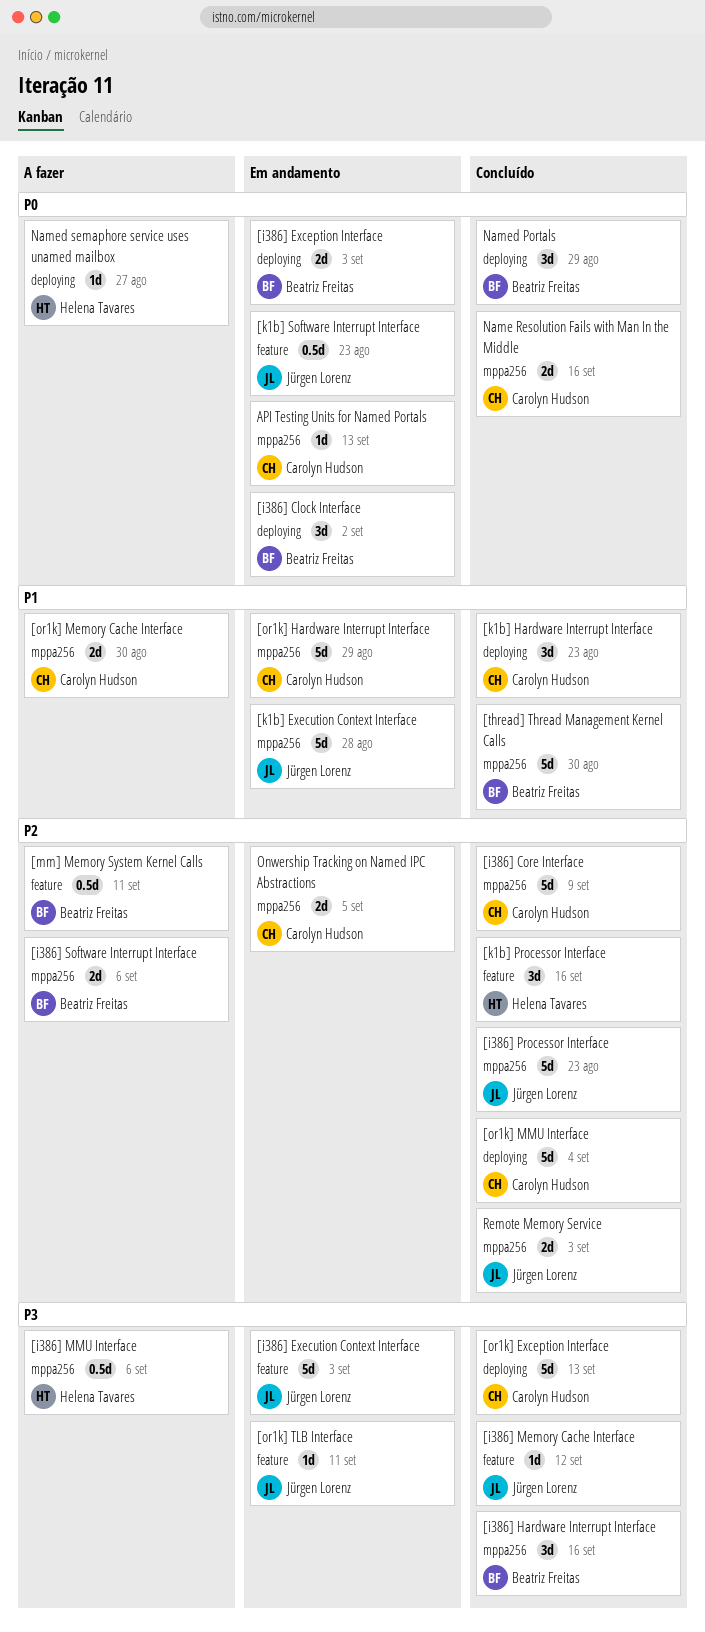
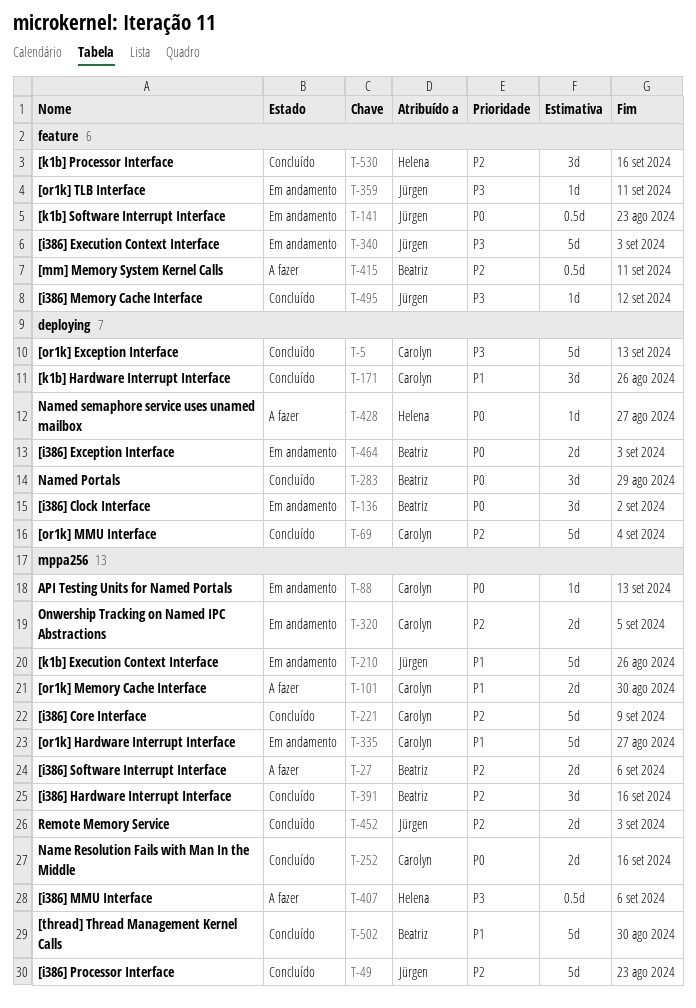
[i386] Hardware Interrupt Interface, priority: P3 -> P2
[k1b] Execution Context Interface, due: Aug 28 -> Aug 26
[k1b] Hardware Interrupt Interface, due: Aug 23 -> Aug 26
[or1k] Hardware Interrupt Interface, due: Aug 29 -> Aug 27

